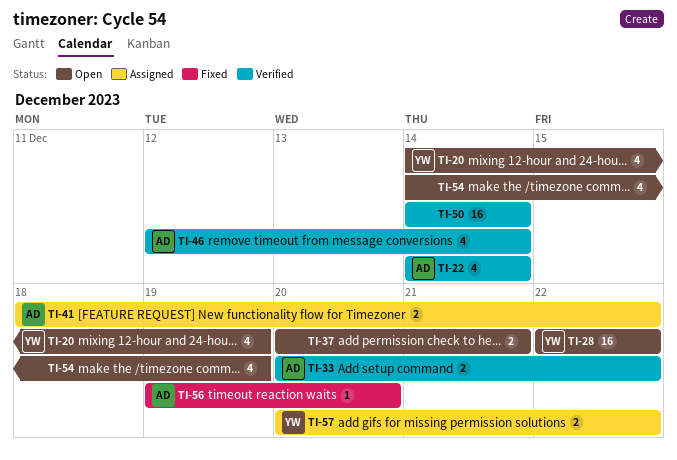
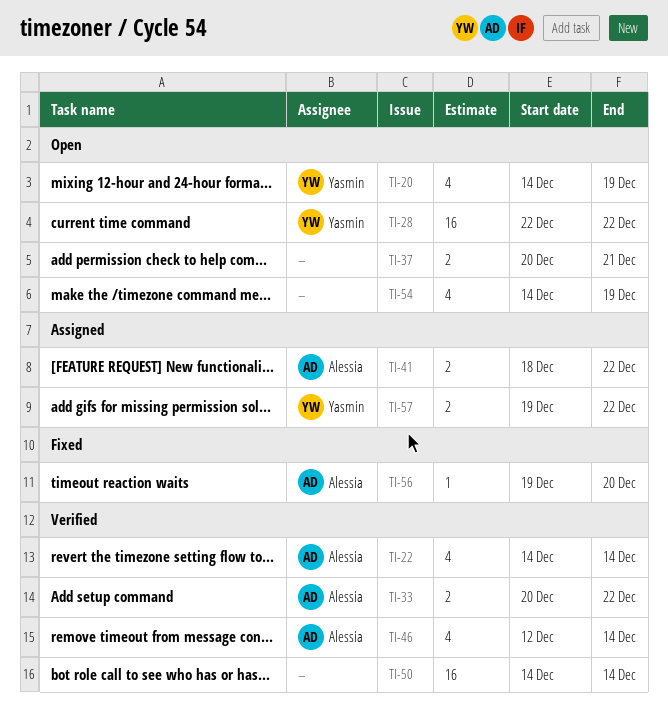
TI-57, start: Dec 20 -> Dec 19

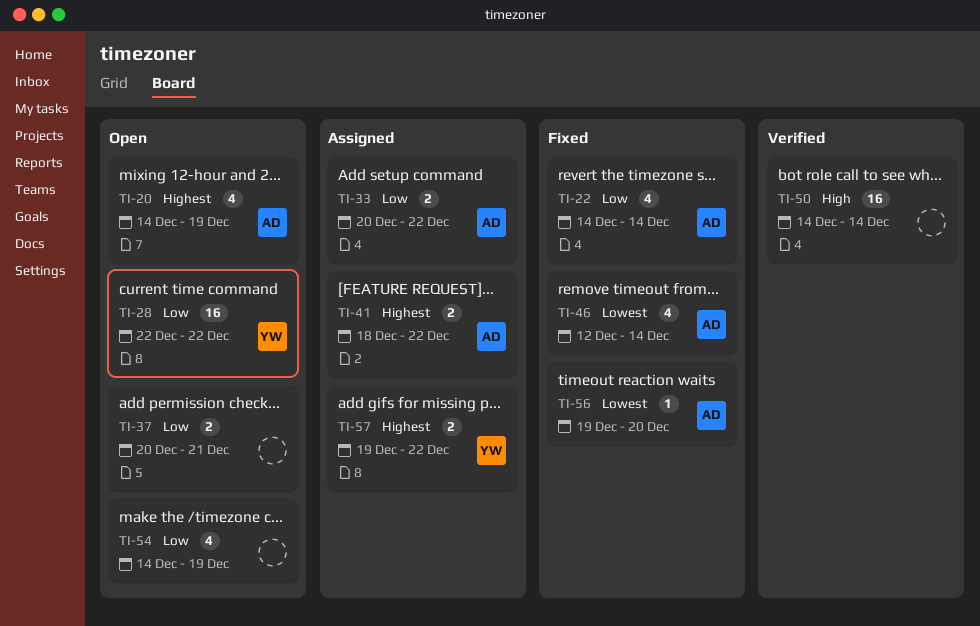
TI-20, owner: Yasmin -> Alessia
TI-22, status: Verified -> Fixed
TI-33, status: Verified -> Assigned
TI-46, status: Verified -> Fixed

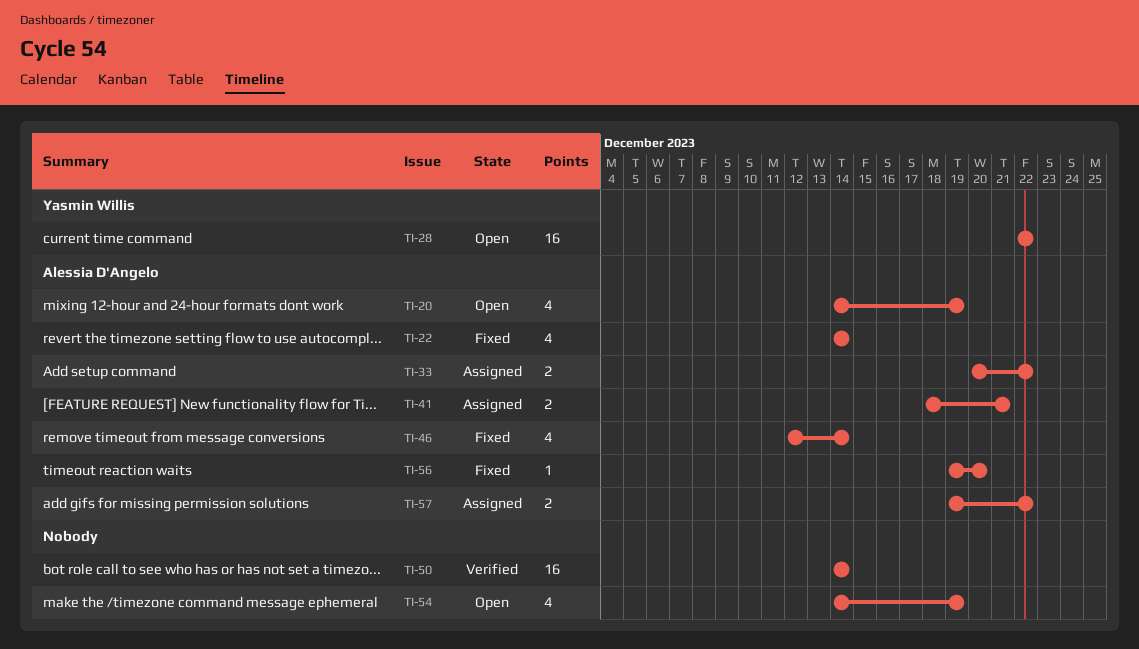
TI-37: present -> none
TI-41, due: Dec 22 -> Dec 21
TI-57, owner: Yasmin Willis -> Alessia D'Angelo

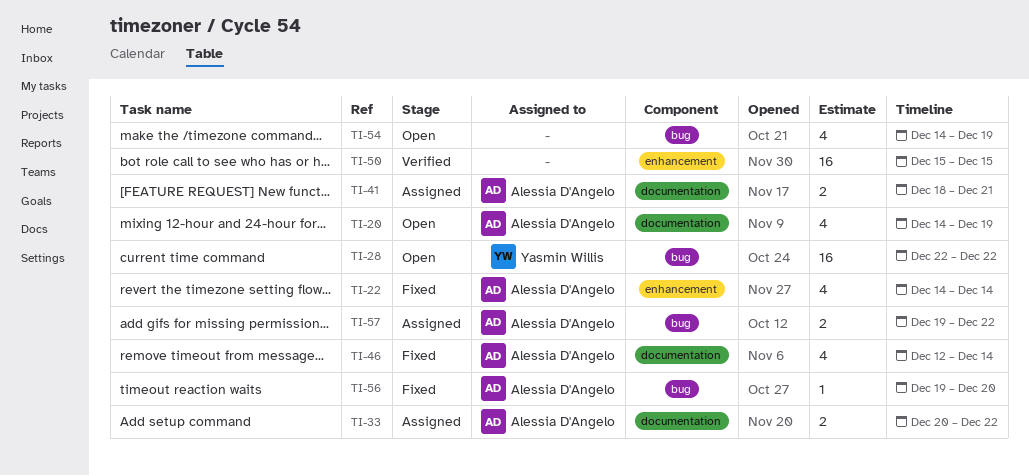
TI-50, start: Dec 14 -> Dec 15
TI-50, due: Dec 14 -> Dec 15

